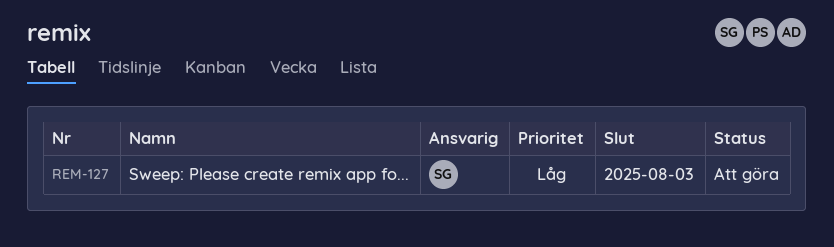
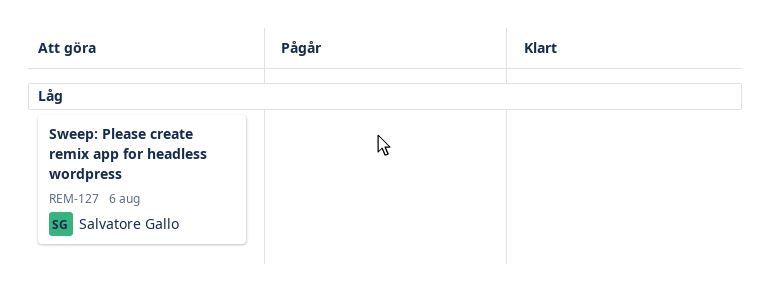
REM-127, due: Aug 3 -> Aug 6

